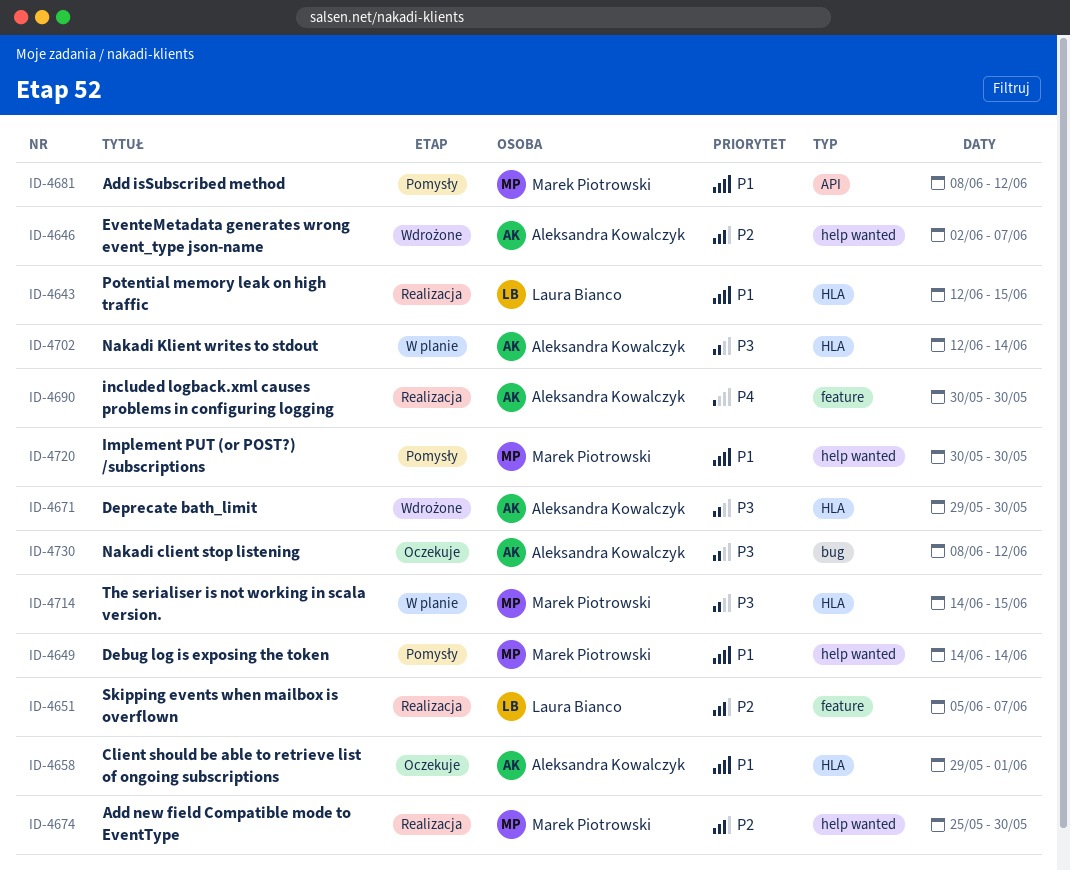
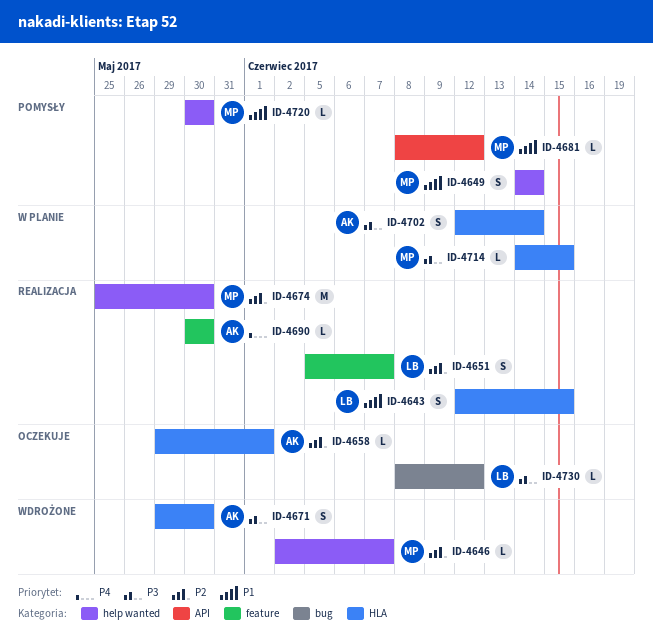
ID-4646, owner: Aleksandra Kowalczyk -> Marek Piotrowski
ID-4658, priority: P1 -> P2
ID-4730, owner: Aleksandra Kowalczyk -> Laura Bianco

